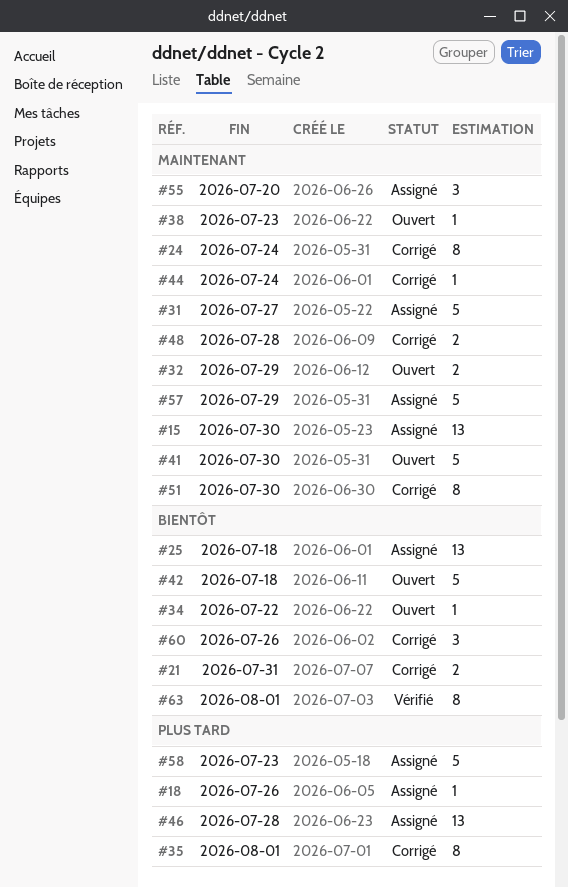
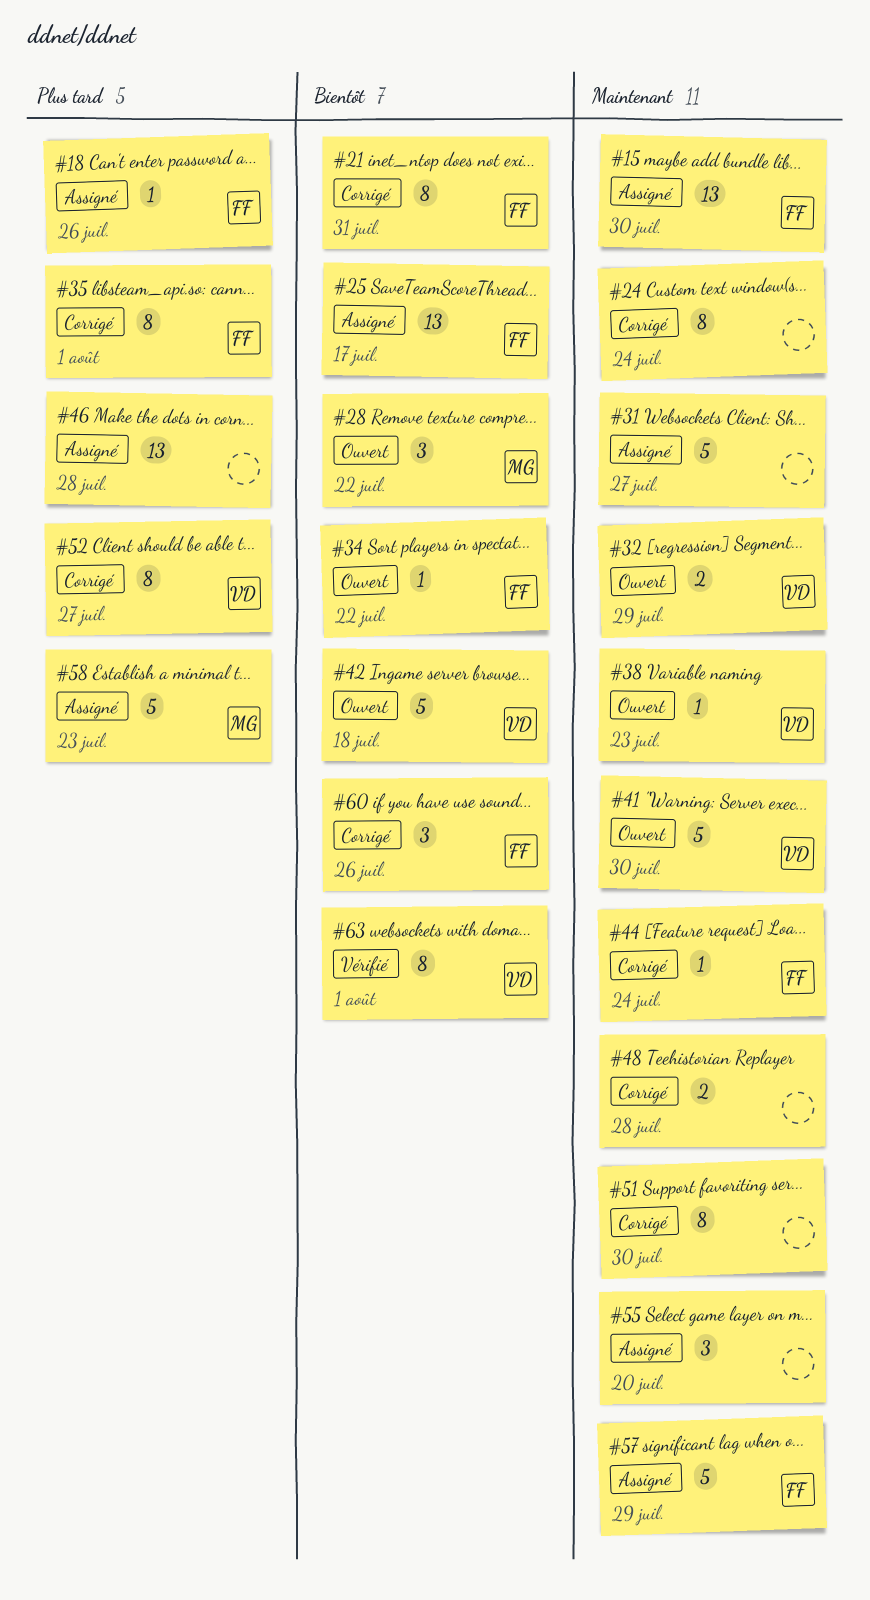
#21, estimate: 2 -> 8
#25, due: Jul 18 -> Jul 17
#28: none -> present
#52: none -> present

